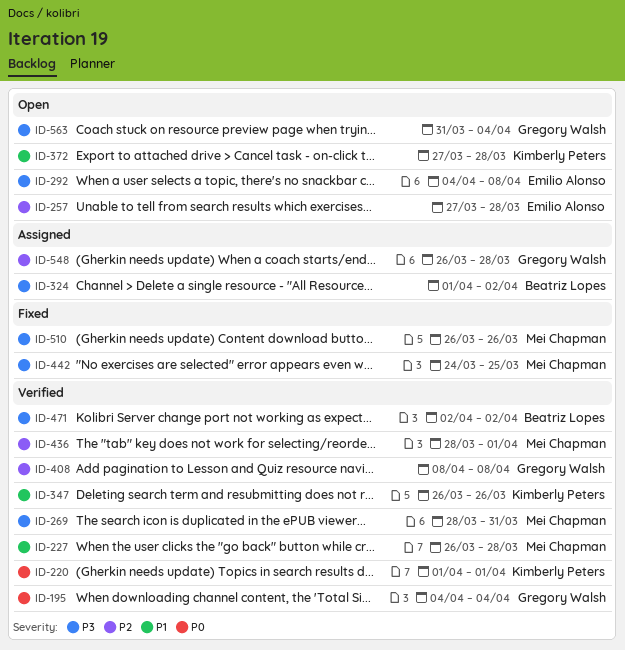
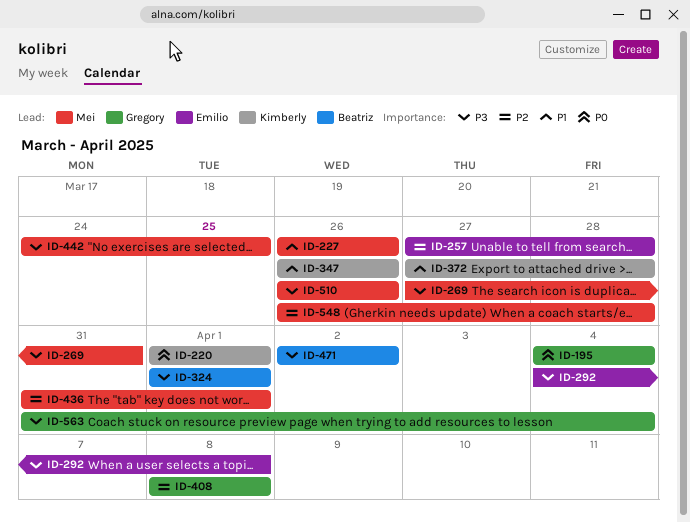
ID-227, due: Mar 28 -> Mar 26
ID-269, start: Mar 28 -> Mar 27
ID-324, due: Apr 2 -> Apr 1
ID-436, start: Mar 28 -> Mar 31
ID-548, owner: Gregory Walsh -> Mei Chapman

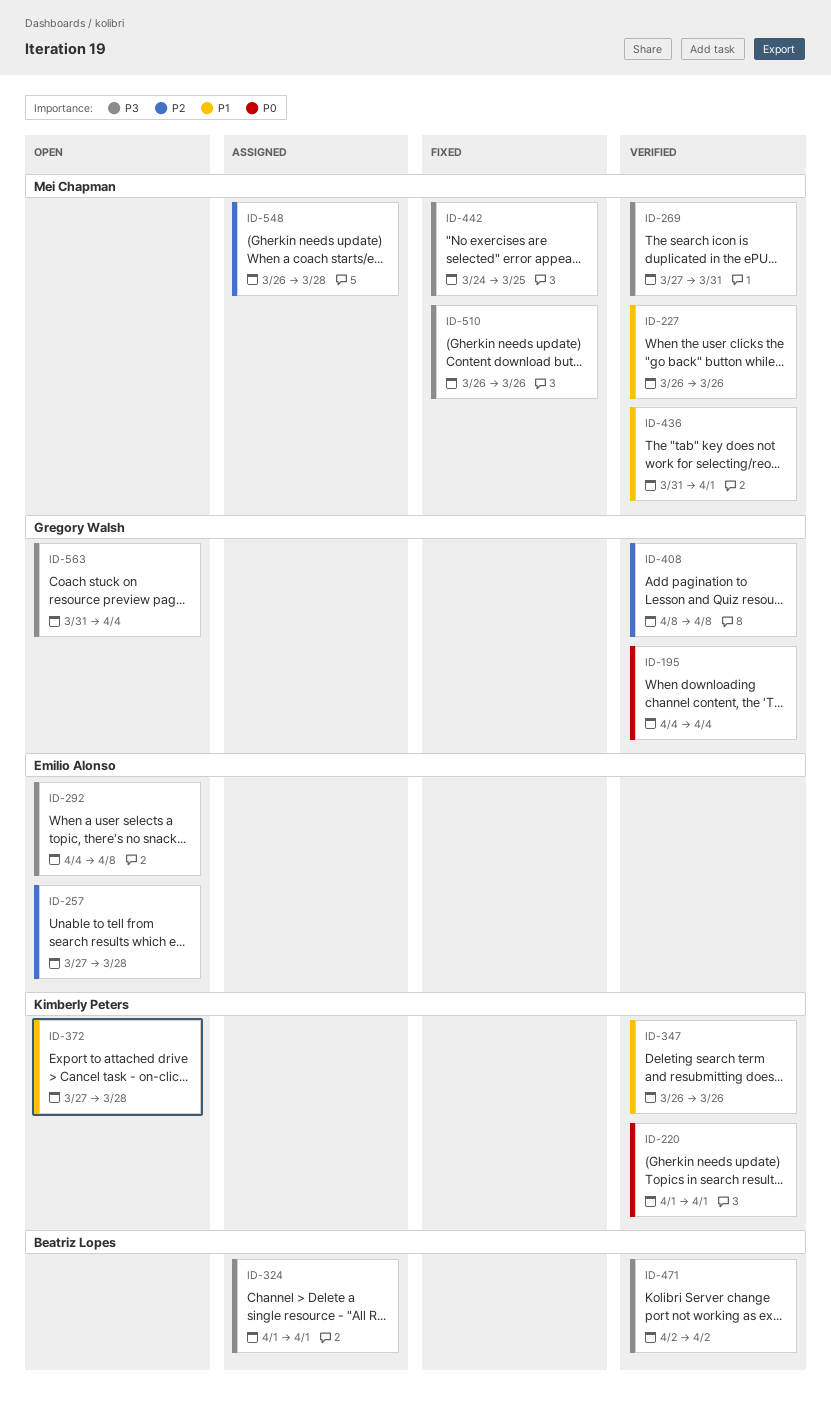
ID-436, priority: P2 -> P1

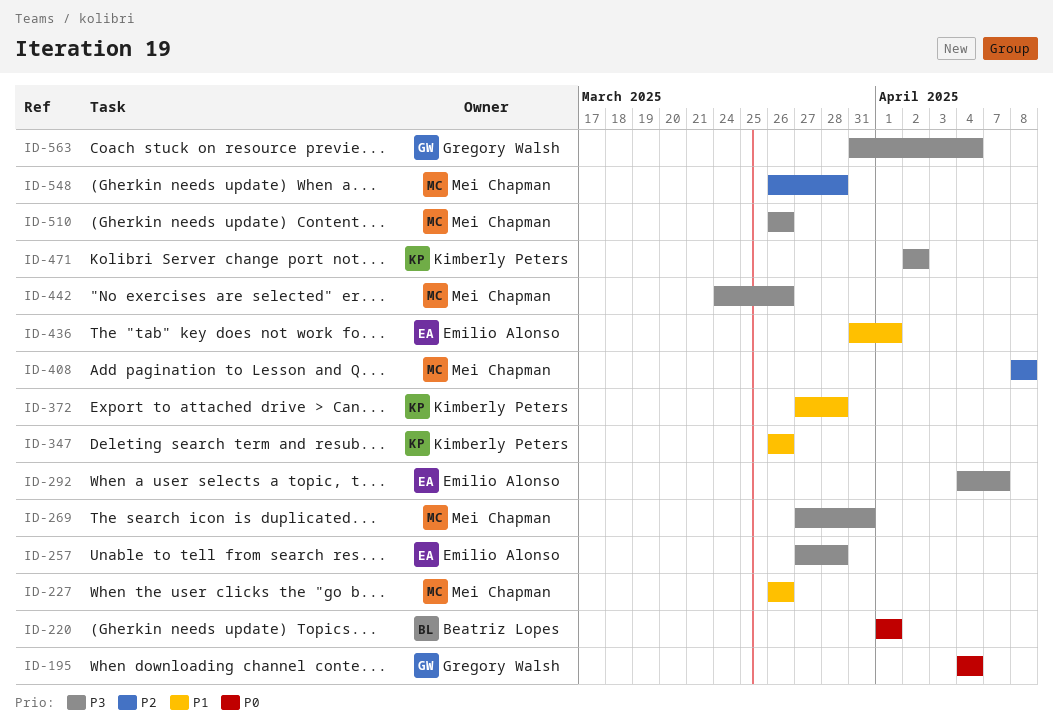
ID-220, owner: Kimberly Peters -> Beatriz Lopes
ID-257, priority: P2 -> P3
ID-292, due: Apr 8 -> Apr 7
ID-324: present -> none
ID-408, owner: Gregory Walsh -> Mei Chapman
ID-436, owner: Mei Chapman -> Emilio Alonso
ID-442, due: Mar 25 -> Mar 26
ID-471, owner: Beatriz Lopes -> Kimberly Peters

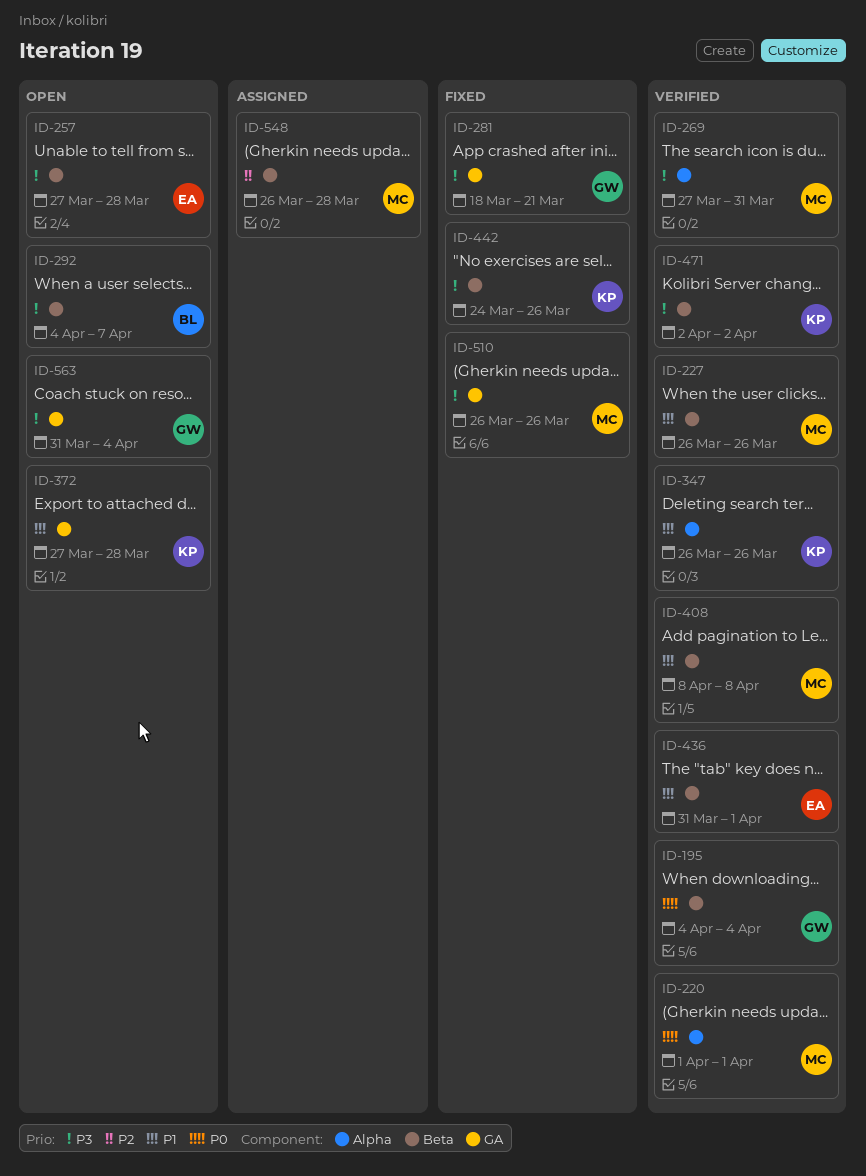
ID-220, owner: Beatriz Lopes -> Mei Chapman
ID-281: none -> present
ID-292, owner: Emilio Alonso -> Beatriz Lopes
ID-408, priority: P2 -> P1
ID-442, owner: Mei Chapman -> Kimberly Peters

